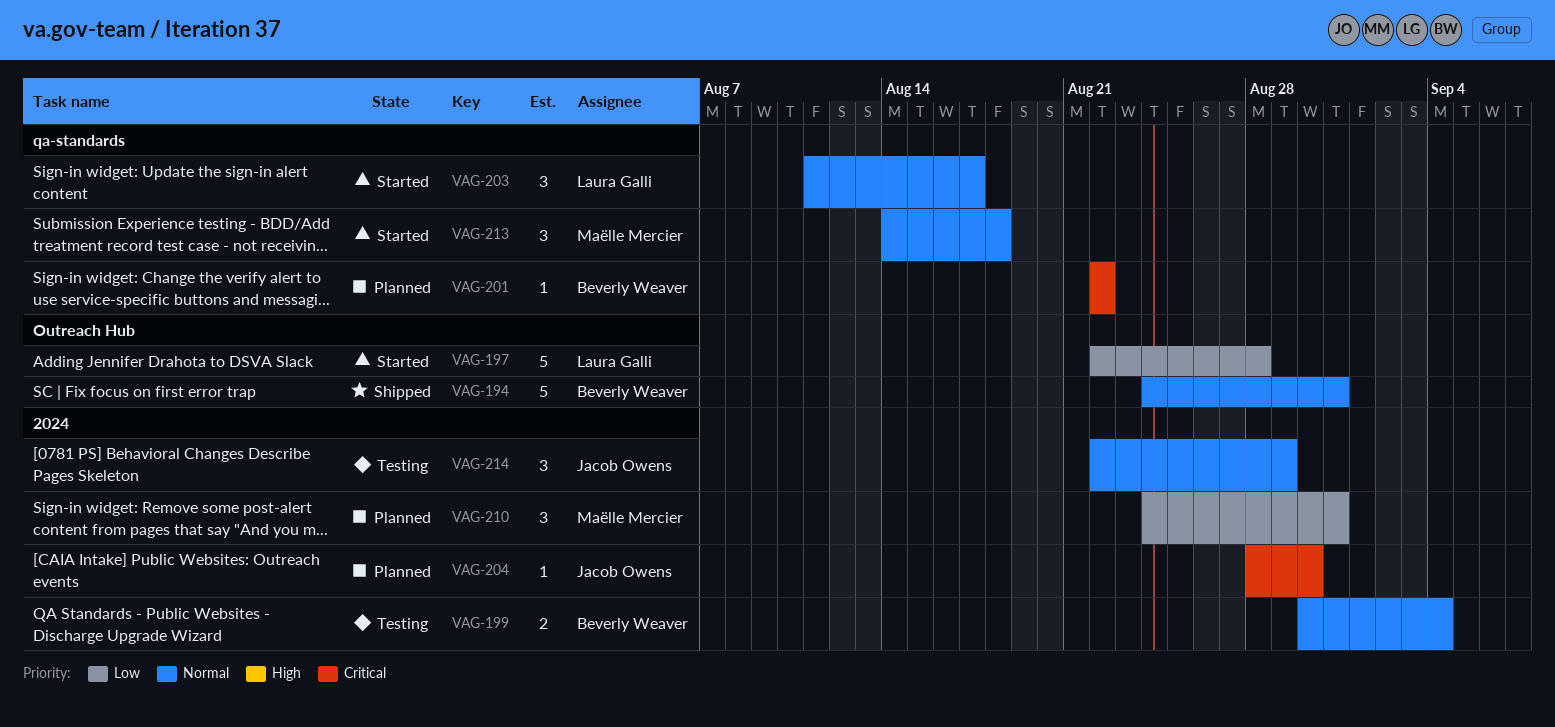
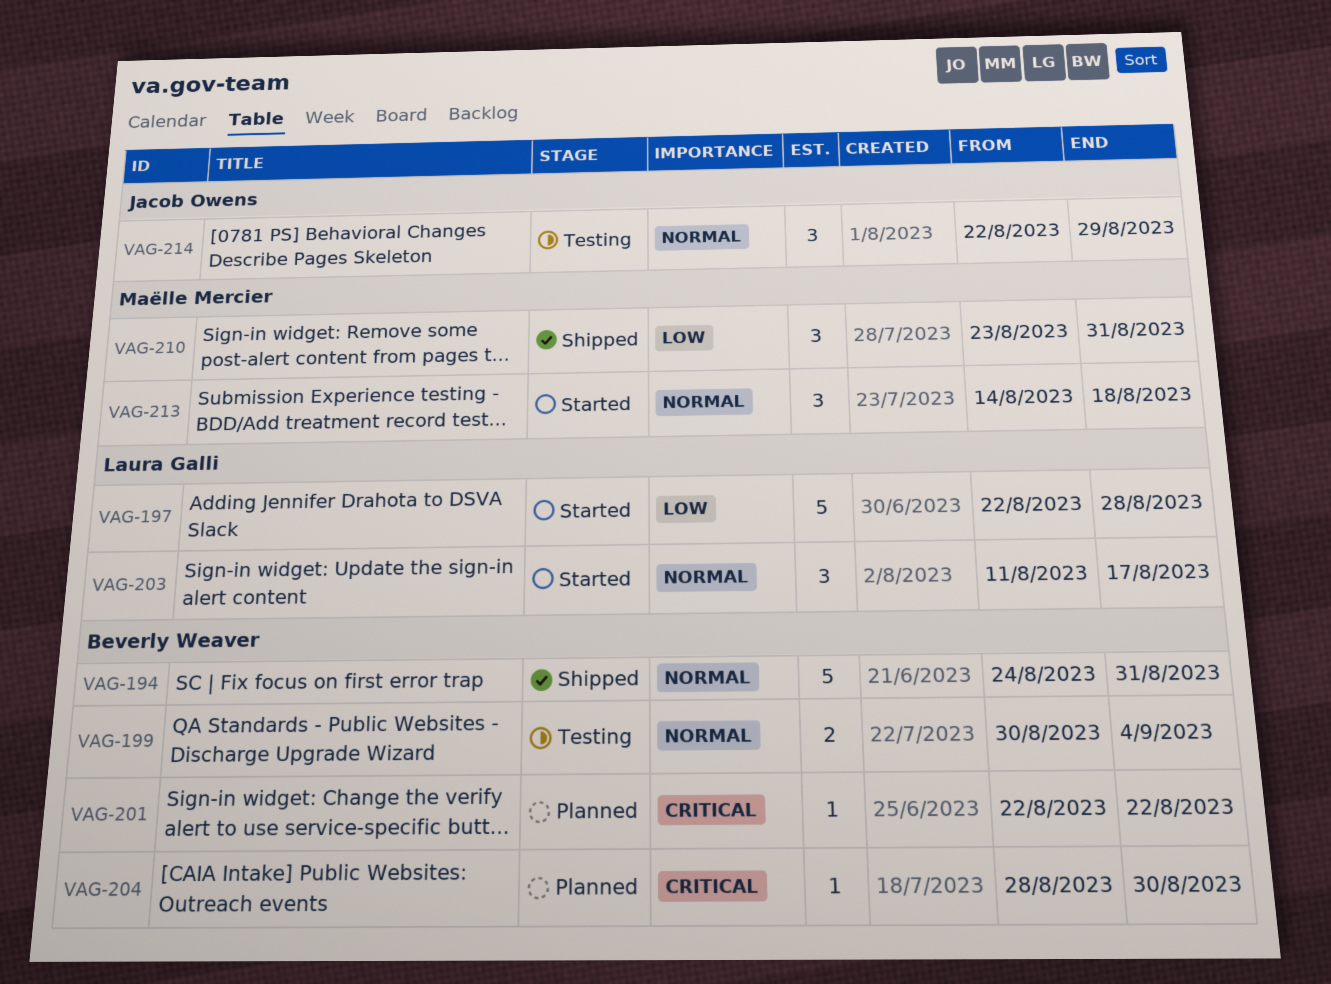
VAG-204, owner: Jacob Owens -> Beverly Weaver
VAG-210, status: Planned -> Shipped
VAG-210, start: Aug 24 -> Aug 23

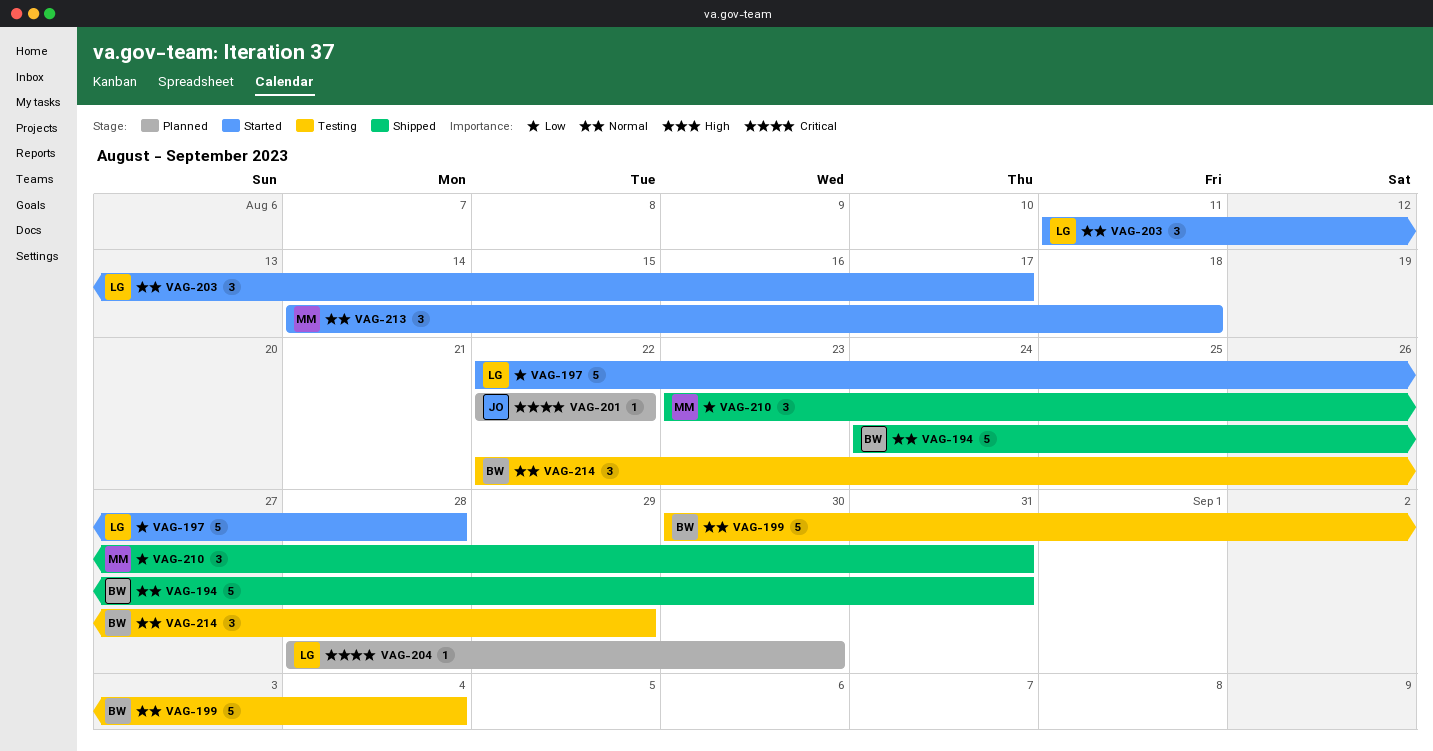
VAG-199, estimate: 2 -> 5
VAG-201, owner: Beverly Weaver -> Jacob Owens
VAG-204, owner: Beverly Weaver -> Laura Galli
VAG-214, owner: Jacob Owens -> Beverly Weaver

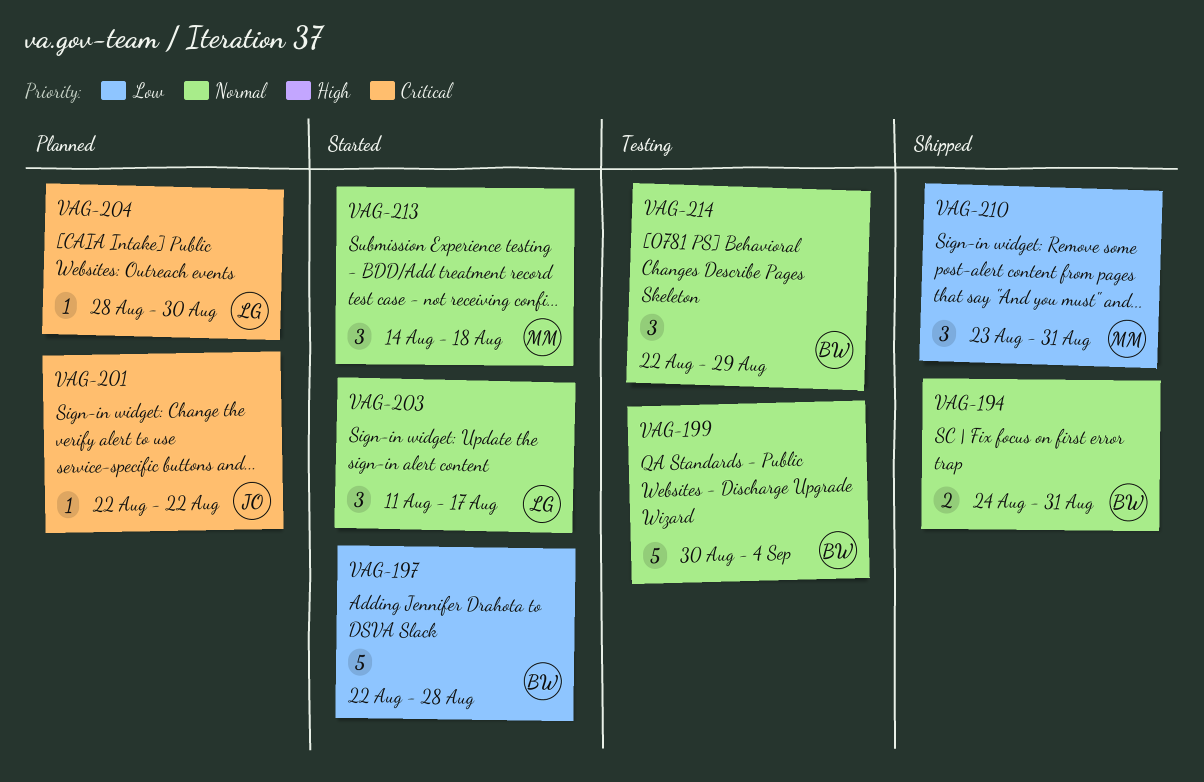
VAG-194, estimate: 5 -> 2
VAG-197, owner: LG -> BW

